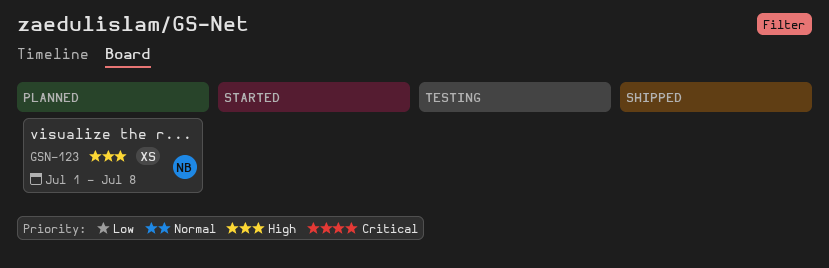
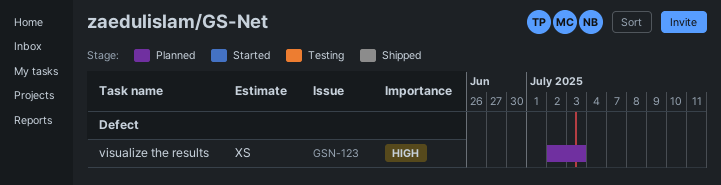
GSN-123, start: Jul 1 -> Jul 2
GSN-123, due: Jul 8 -> Jul 3

